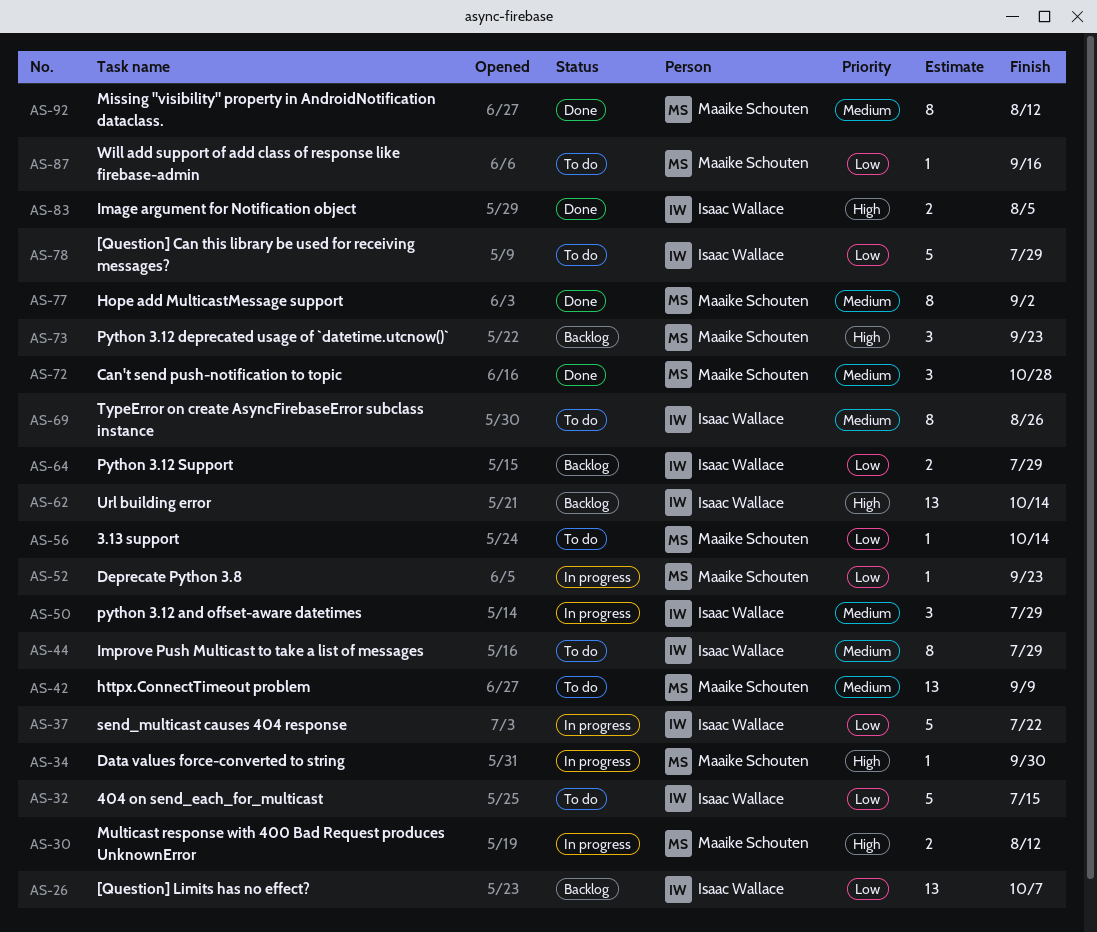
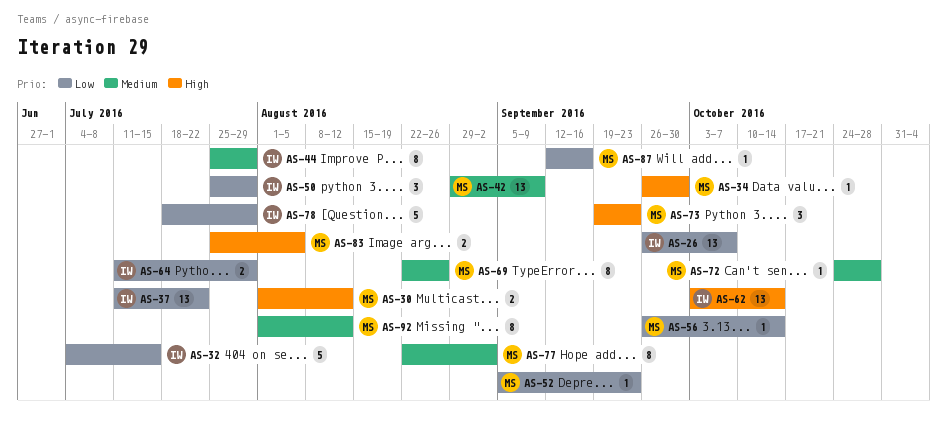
AS-37, estimate: 5 -> 13
AS-50, priority: Medium -> Low
AS-69, owner: Isaac Wallace -> Maaike Schouten
AS-72, estimate: 3 -> 1
AS-83, owner: Isaac Wallace -> Maaike Schouten

